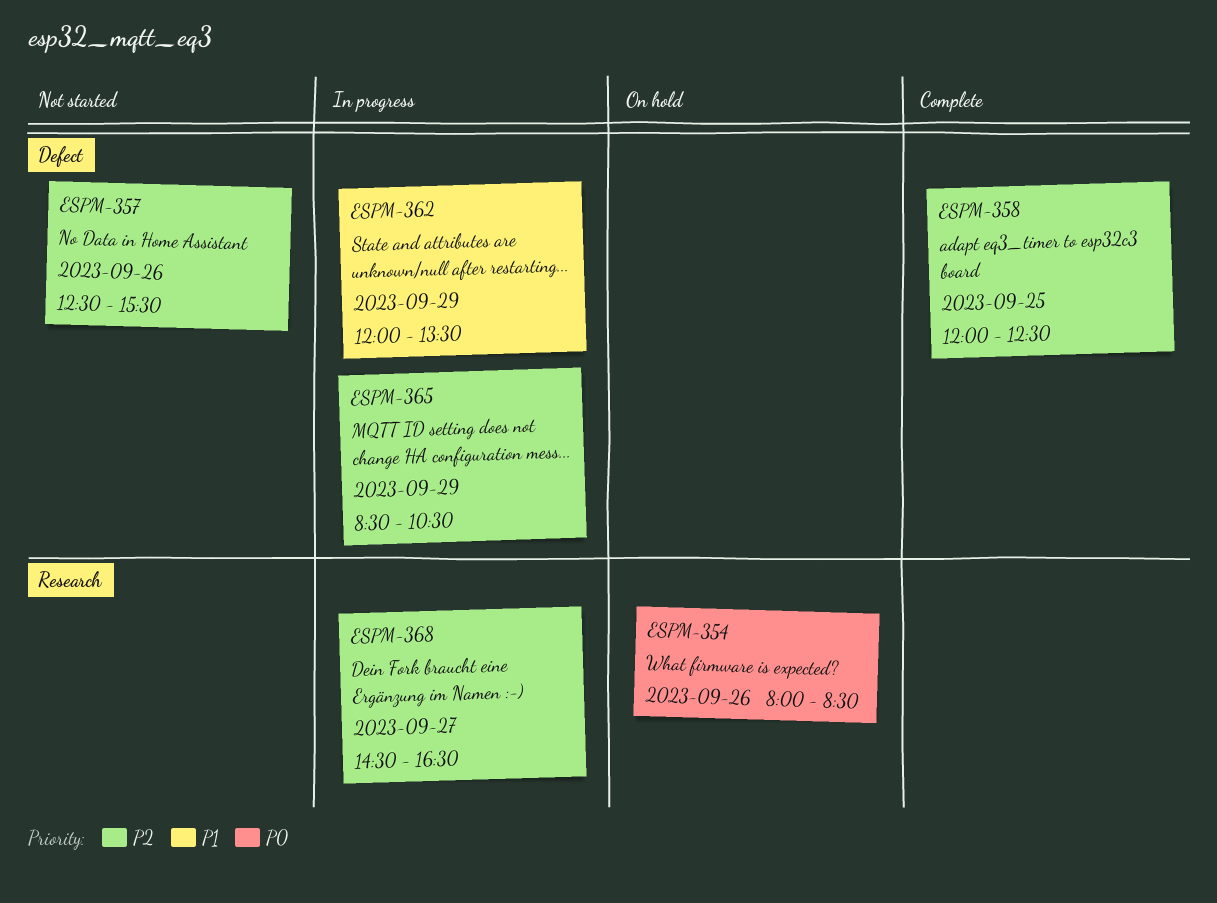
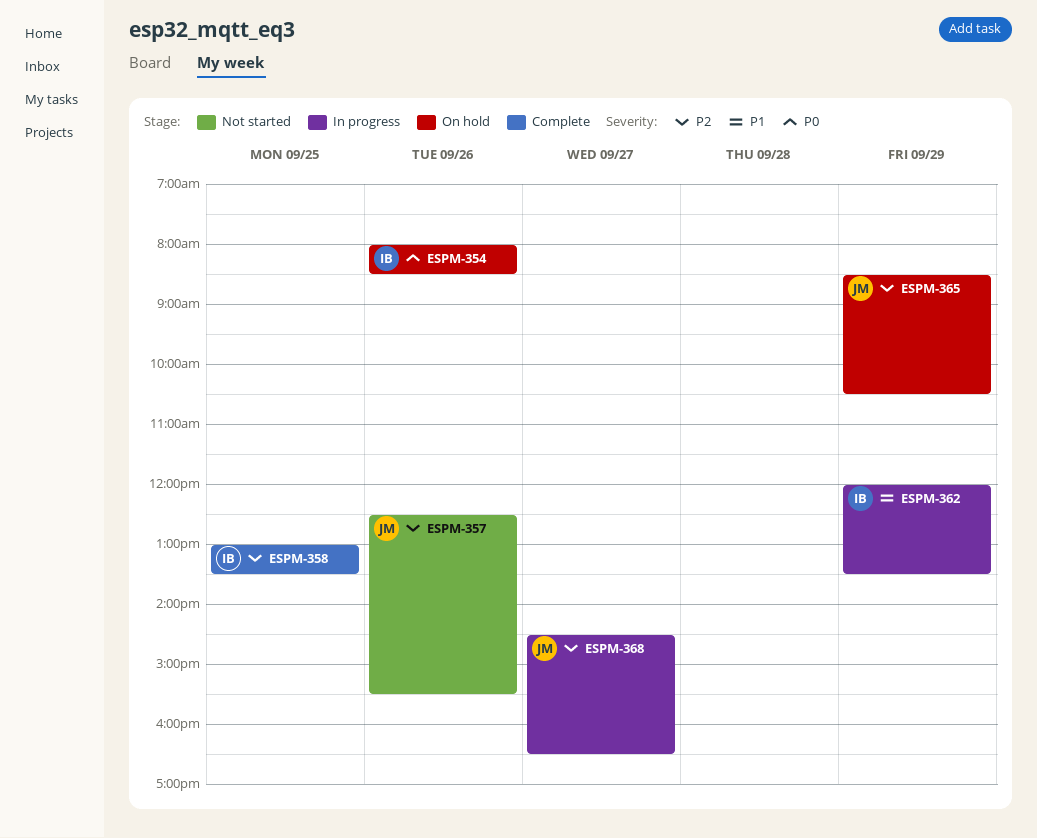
ESPM-358, begins: 12:00 -> 13:00
ESPM-358, ends: 12:30 -> 13:30
ESPM-365, status: In progress -> On hold

